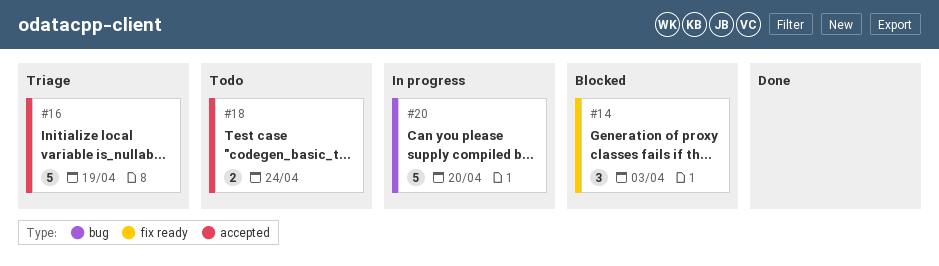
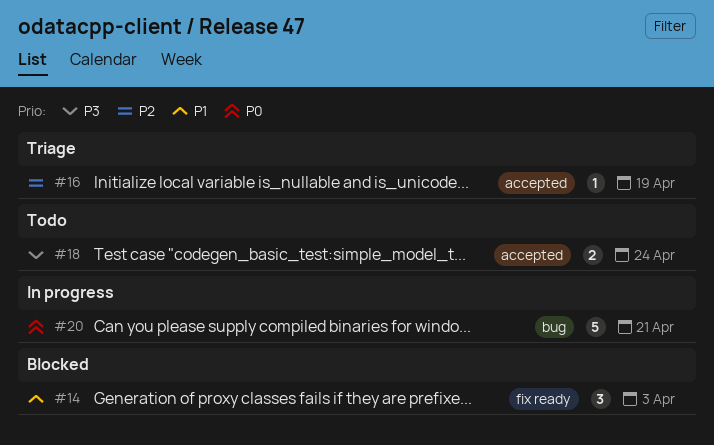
#16, estimate: 5 -> 1
#20, due: Apr 20 -> Apr 21

